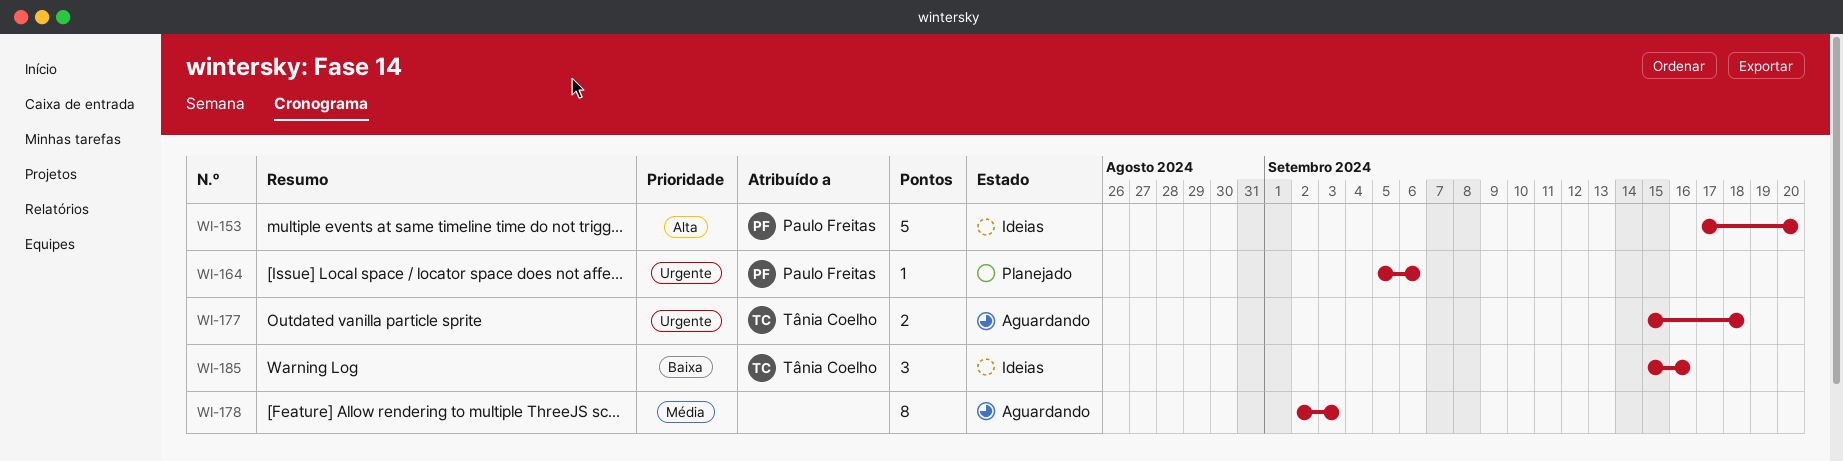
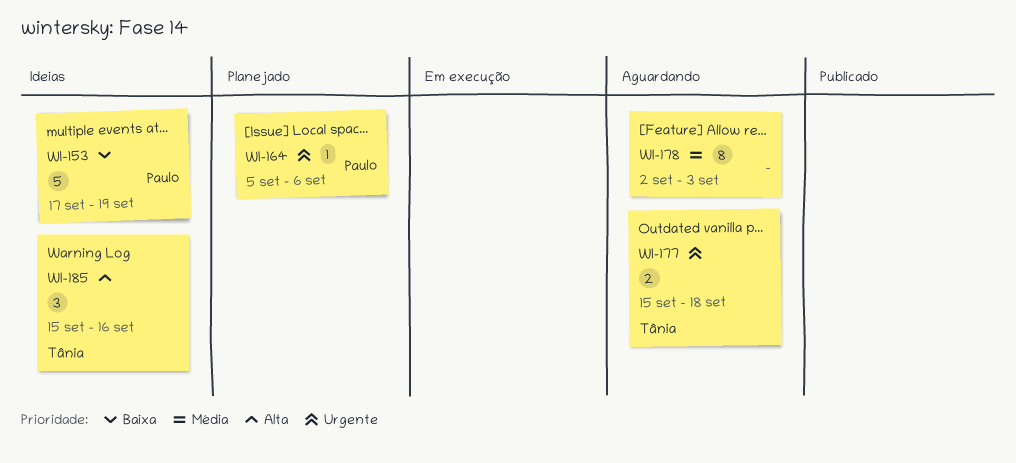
WI-153, priority: Alta -> Baixa
WI-153, due: Sep 20 -> Sep 19
WI-185, priority: Baixa -> Alta

